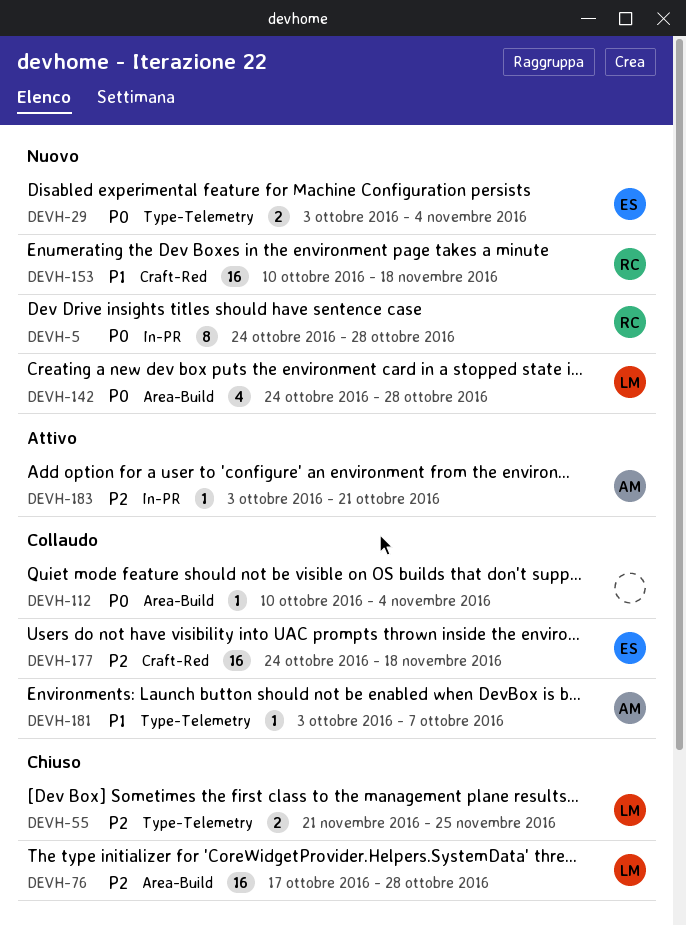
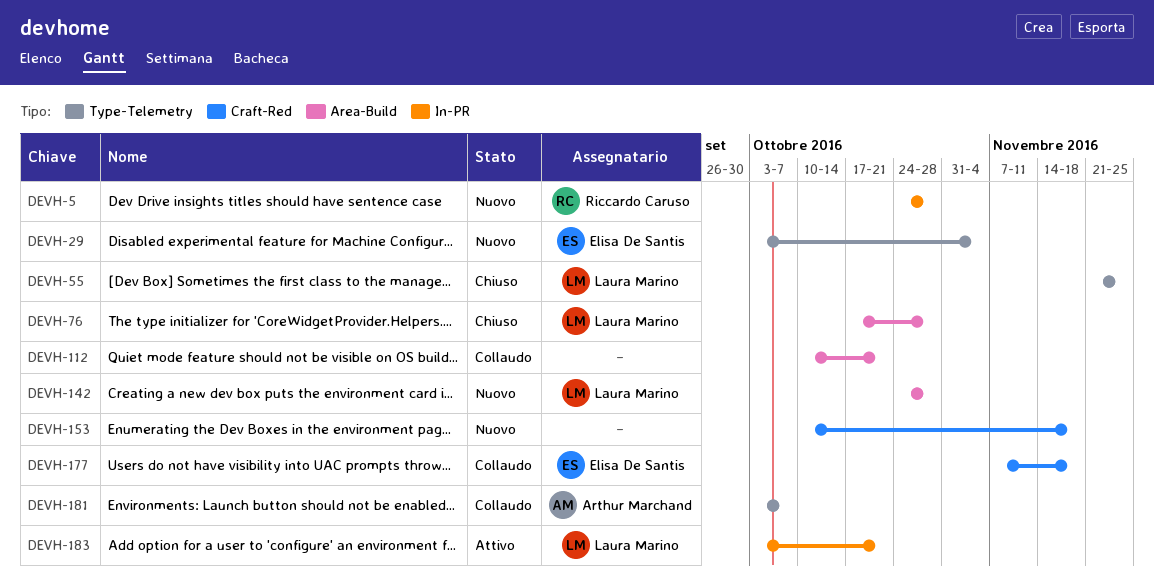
DEVH-112, due: Nov 4 -> Oct 21
DEVH-153, owner: Riccardo Caruso -> none
DEVH-177, start: Oct 24 -> Nov 7
DEVH-183, owner: Arthur Marchand -> Laura Marino

